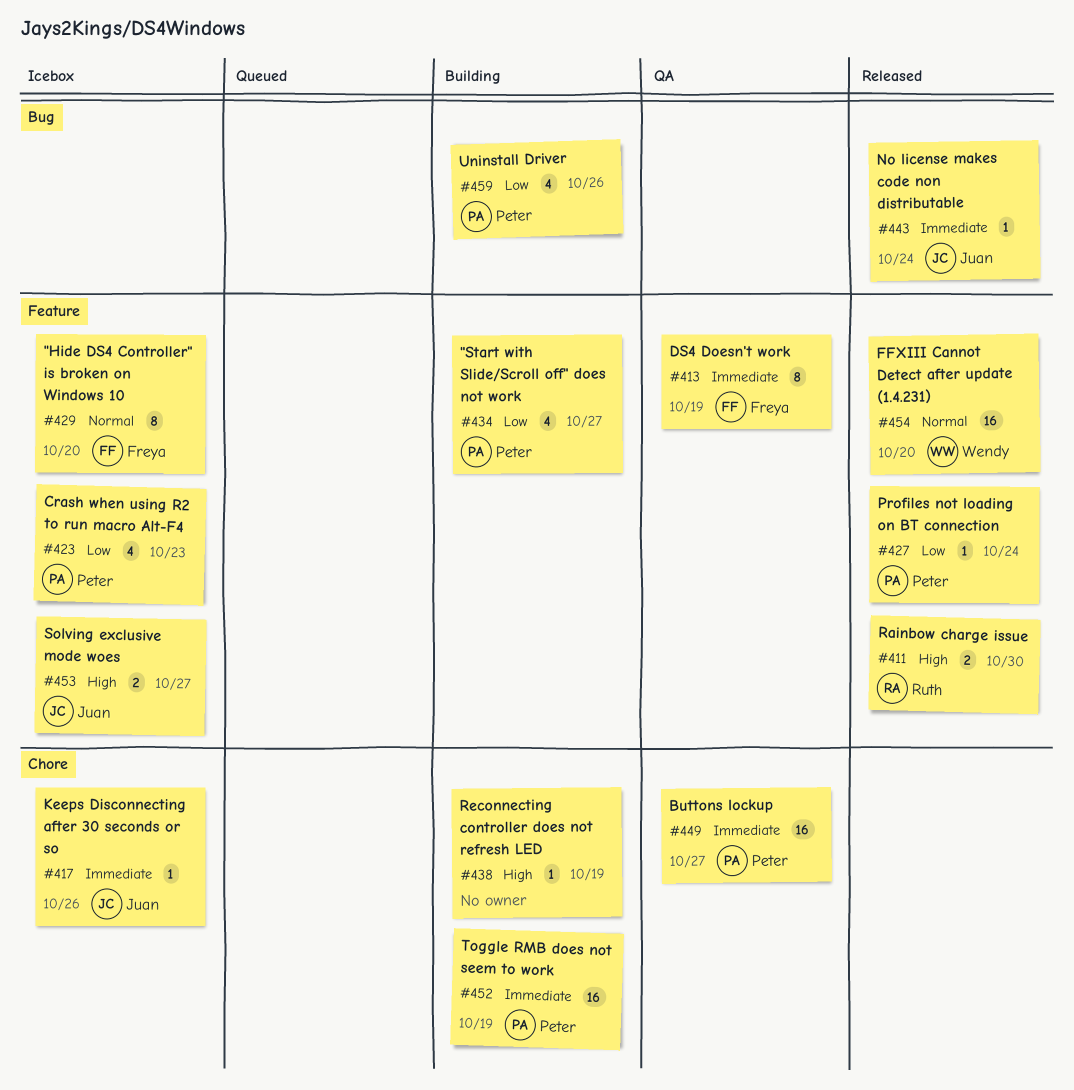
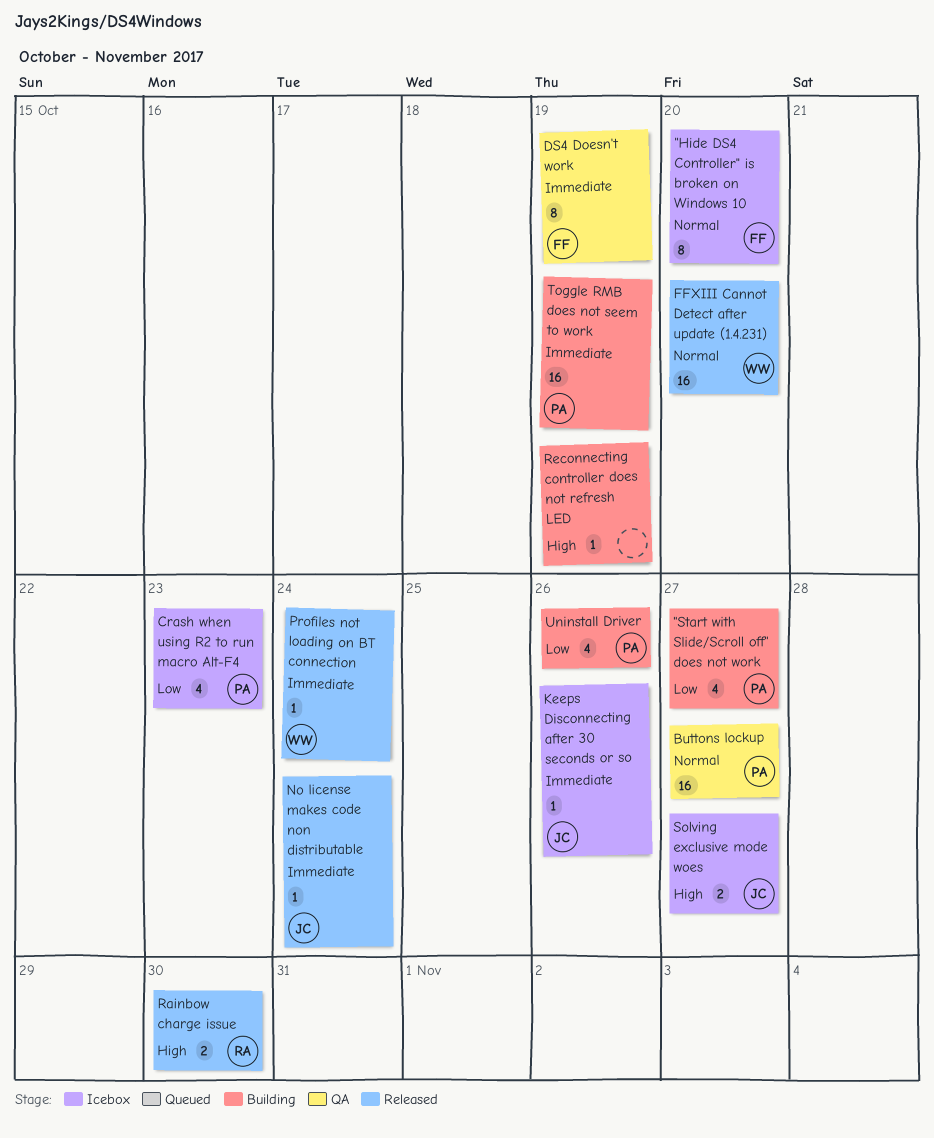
Buttons lockup, priority: Immediate -> Normal
Profiles not loading on BT connection, owner: Peter -> Wendy
Profiles not loading on BT connection, priority: Low -> Immediate

